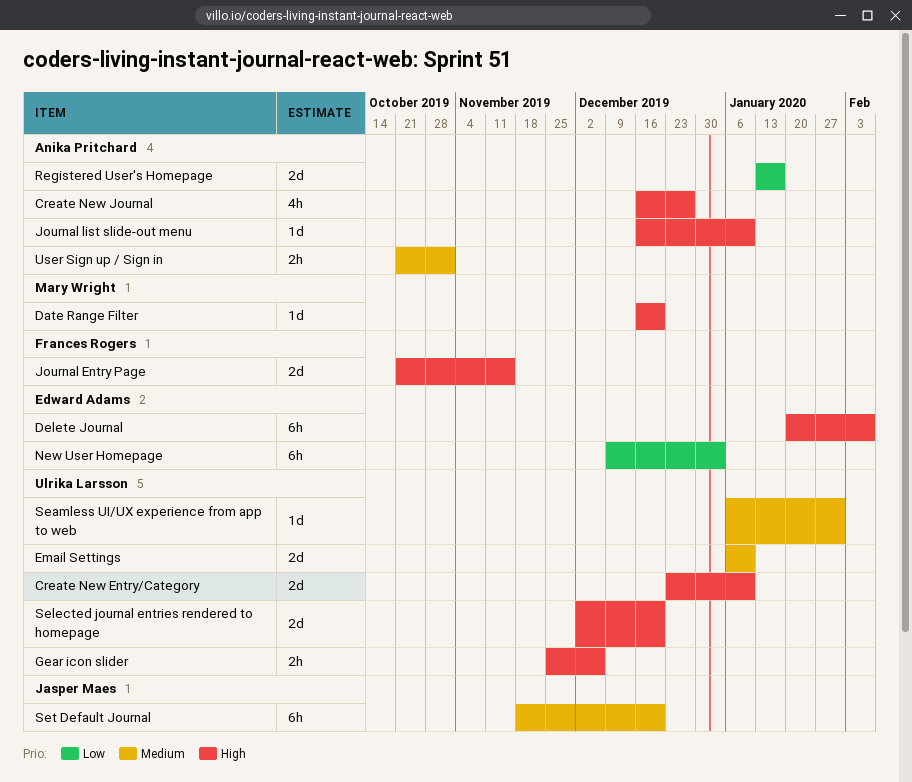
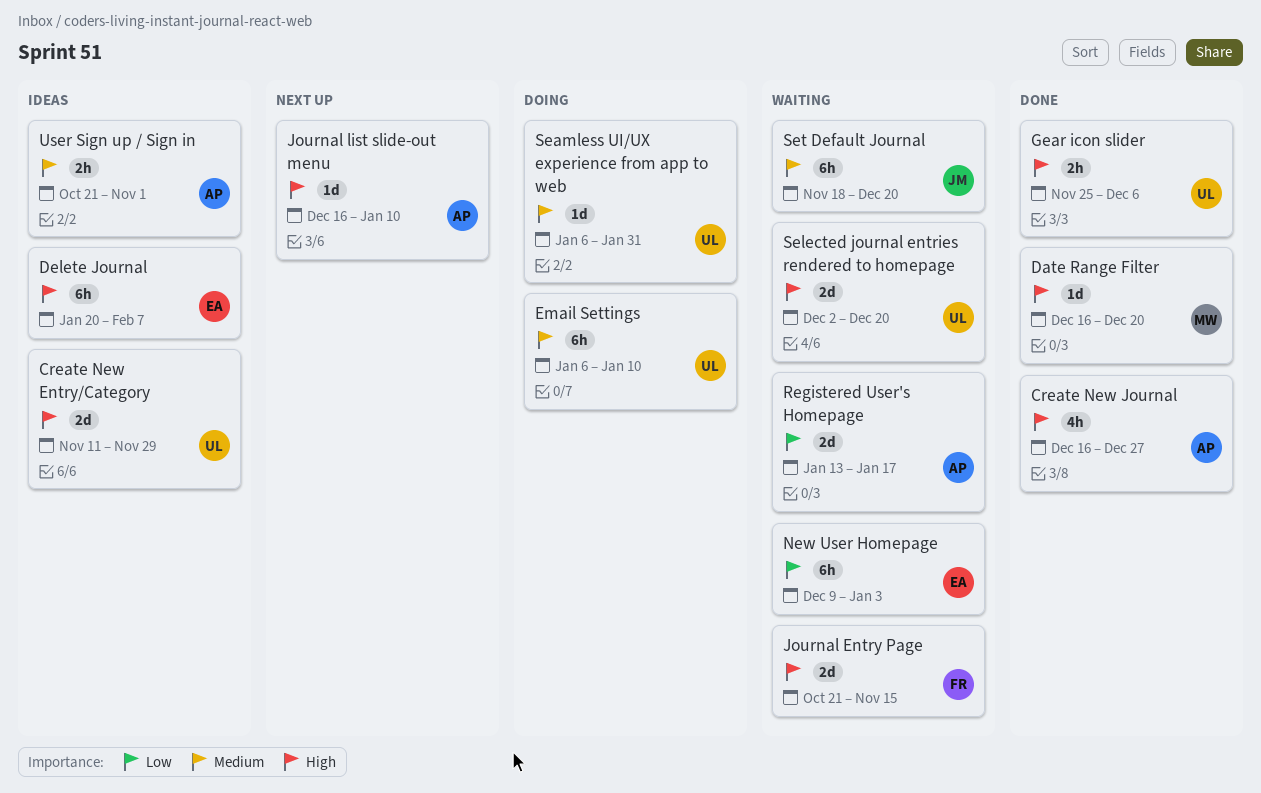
Create New Entry/Category, start: Dec 23 -> Nov 11
Create New Entry/Category, due: Jan 10 -> Nov 29
Email Settings, estimate: 2d -> 6h

